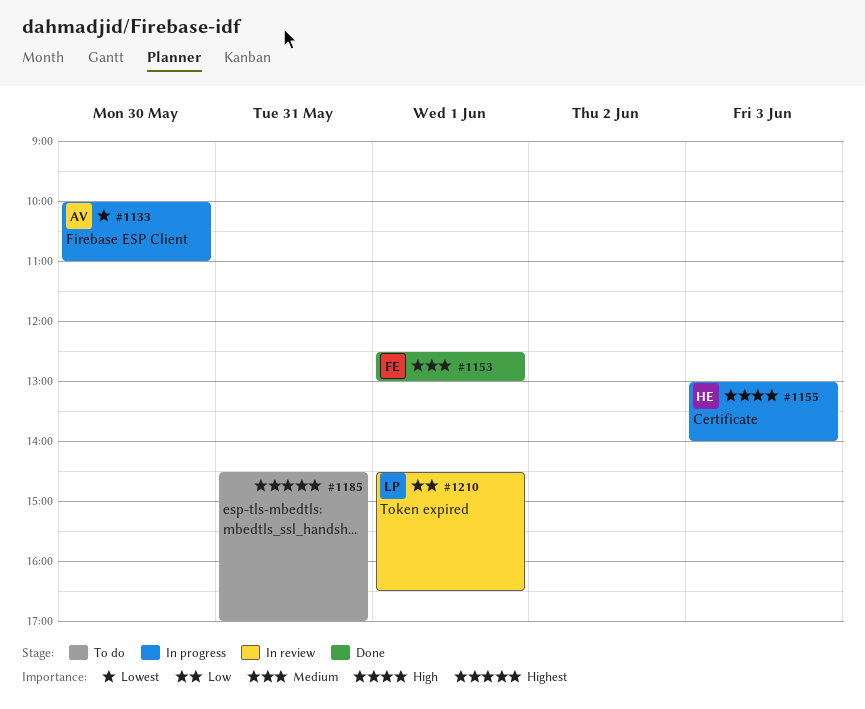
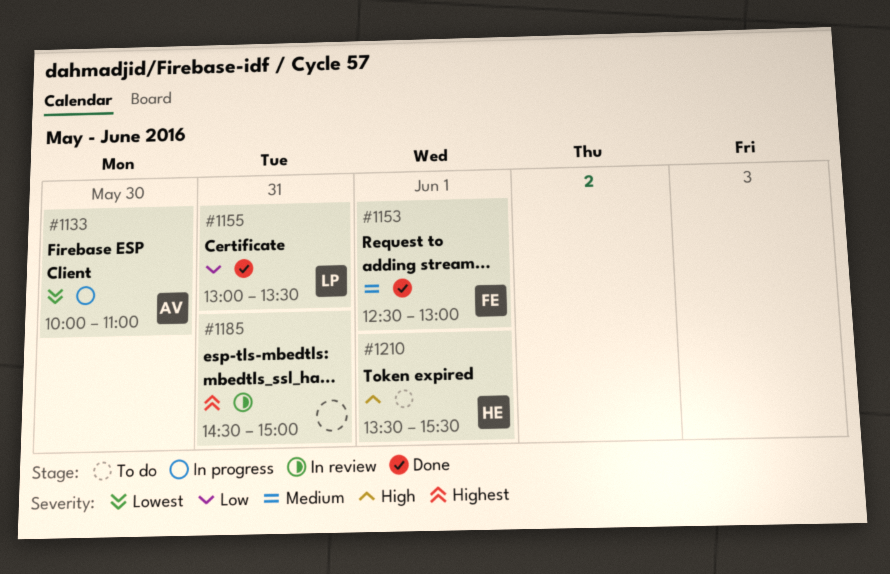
#1155, status: In progress -> Done
#1155, owner: HE -> LP
#1155, priority: High -> Low
#1155, day: Jun 3 -> May 31
#1155, ends: 14:00 -> 13:30
#1185, status: To do -> In review
#1185, ends: 17:00 -> 15:00
#1210, status: In review -> To do
#1210, owner: LP -> HE
#1210, priority: Low -> High
#1210, begins: 14:30 -> 13:30
#1210, ends: 16:30 -> 15:30

